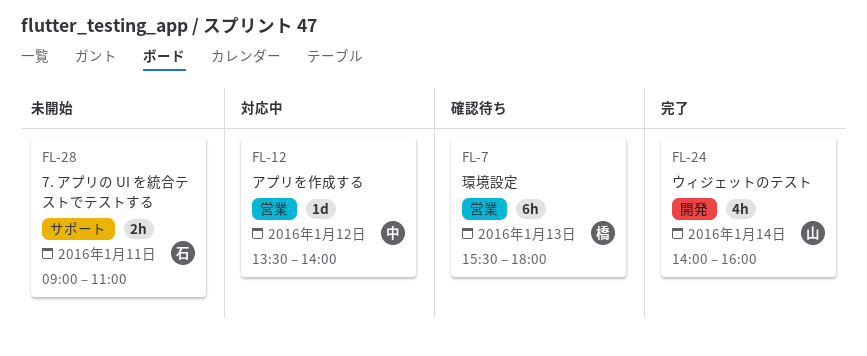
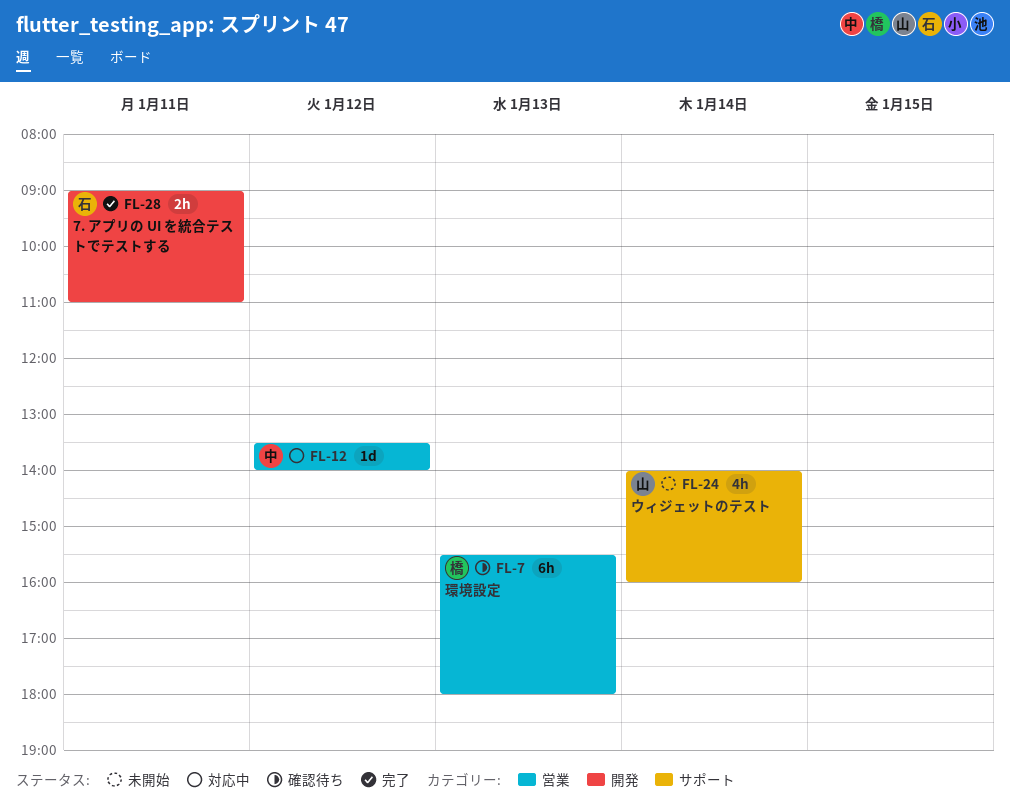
FL-24, status: 完了 -> 未開始
FL-24, label: 開発 -> サポート
FL-28, status: 未開始 -> 完了
FL-28, label: サポート -> 開発

